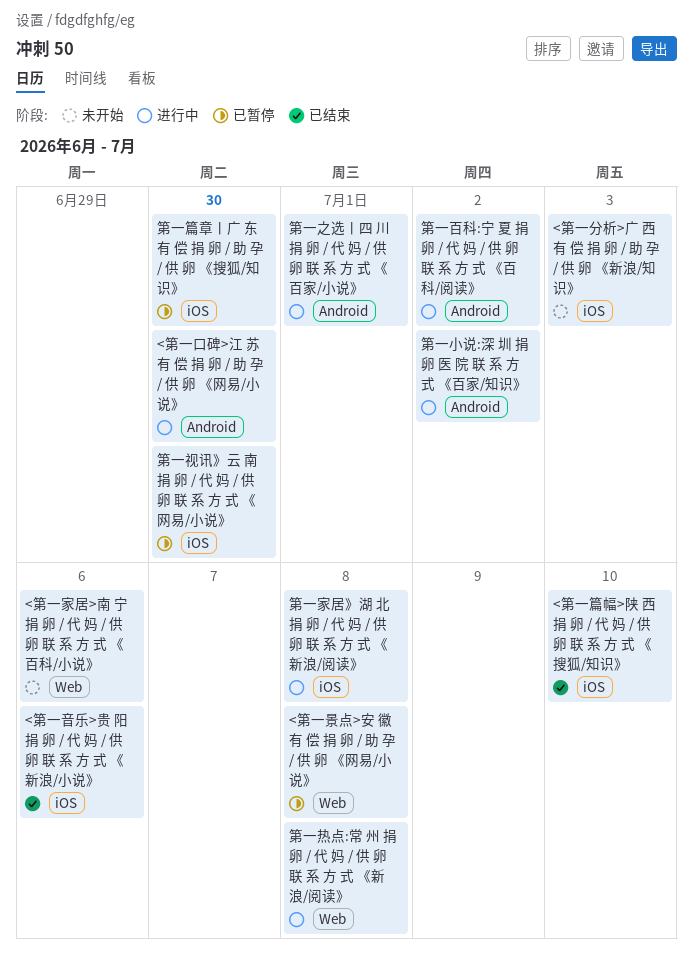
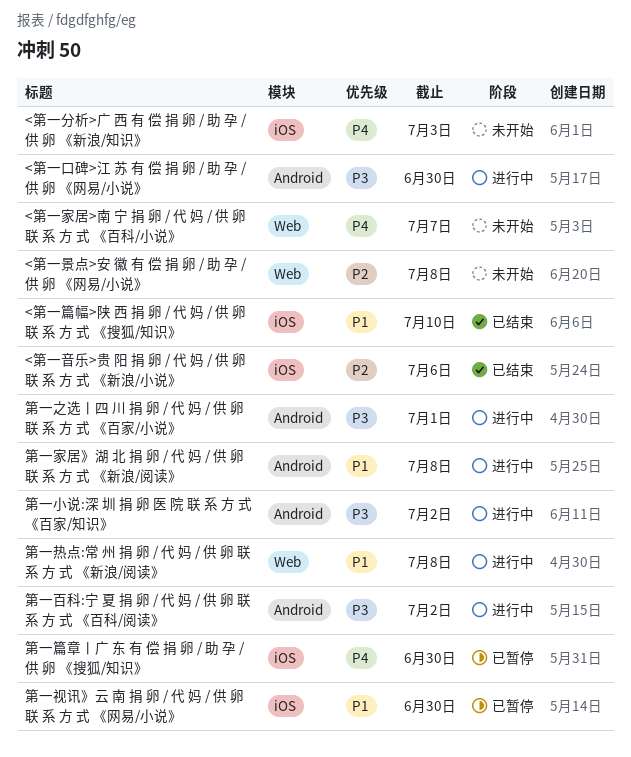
<第一家居>南 宁 捐 卵 / 代 妈 / 供 卵 联 系 方 式 《百科/小说》, due: Jul 6 -> Jul 7
<第一景点>安 徽 有 偿 捐 卵 / 助 孕 / 供 卵 《网易/小说》, status: 已暂停 -> 未开始
第一家居》湖 北 捐 卵 / 代 妈 / 供 卵 联 系 方 式 《新浪/阅读》, label: iOS -> Android

